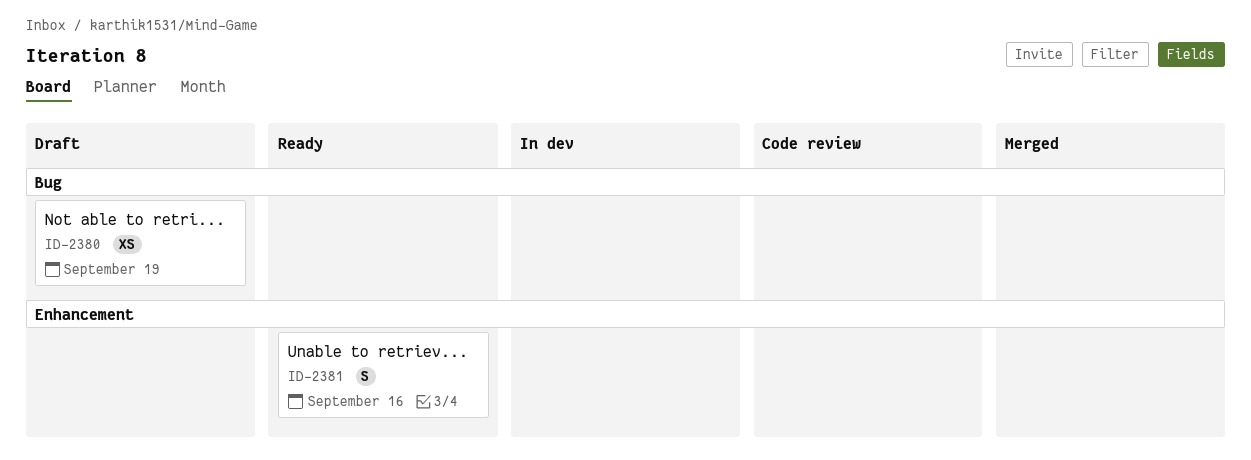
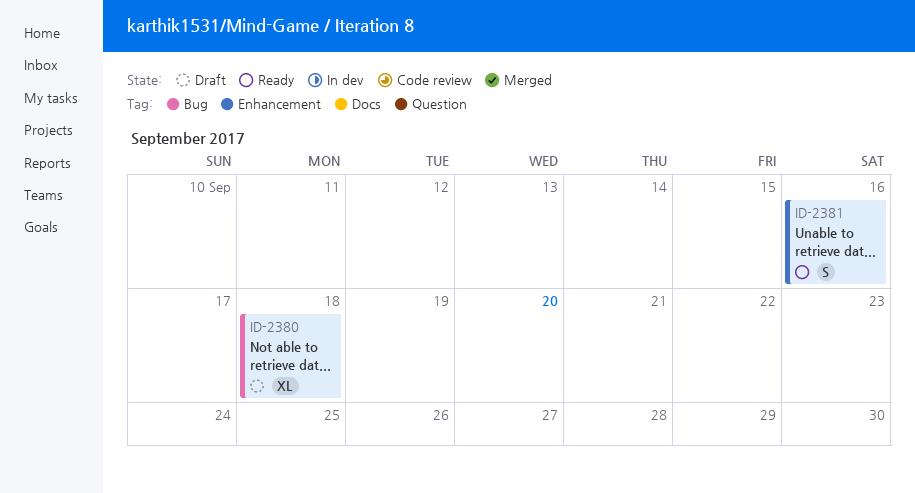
ID-2380, estimate: XS -> XL
ID-2380, due: Sep 19 -> Sep 18

